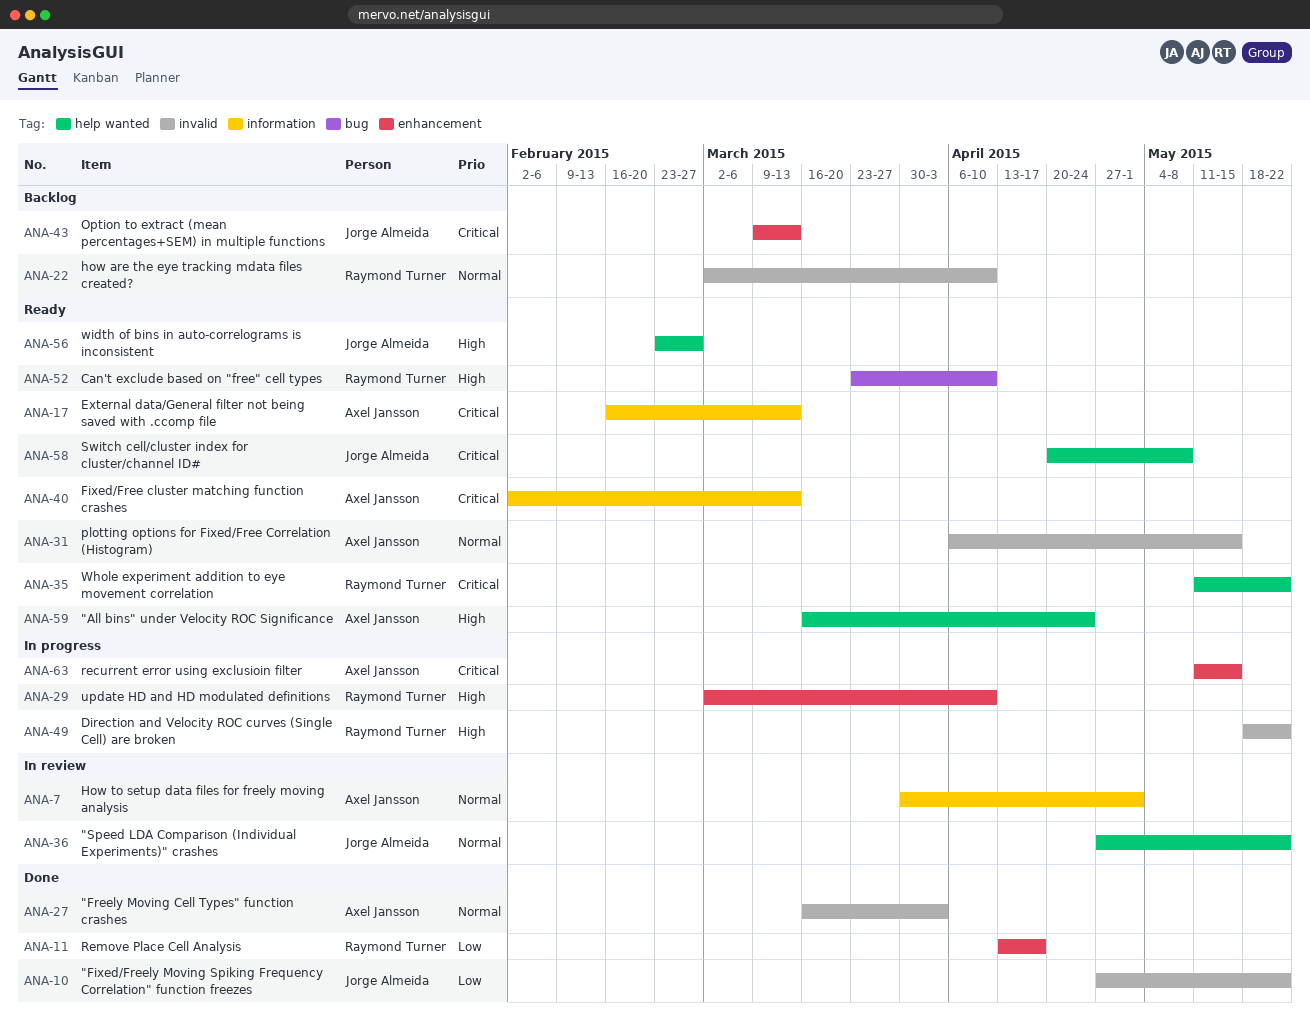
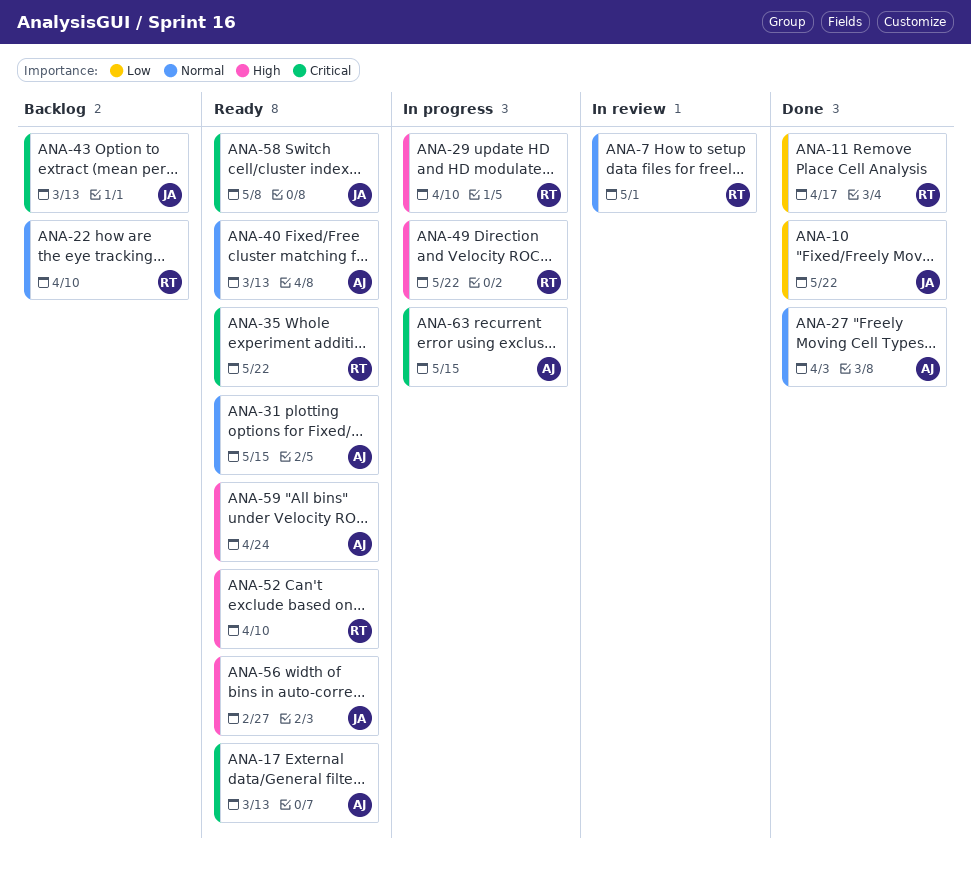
ANA-7, owner: Axel Jansson -> Raymond Turner
ANA-36: present -> none
ANA-40, priority: Critical -> Normal

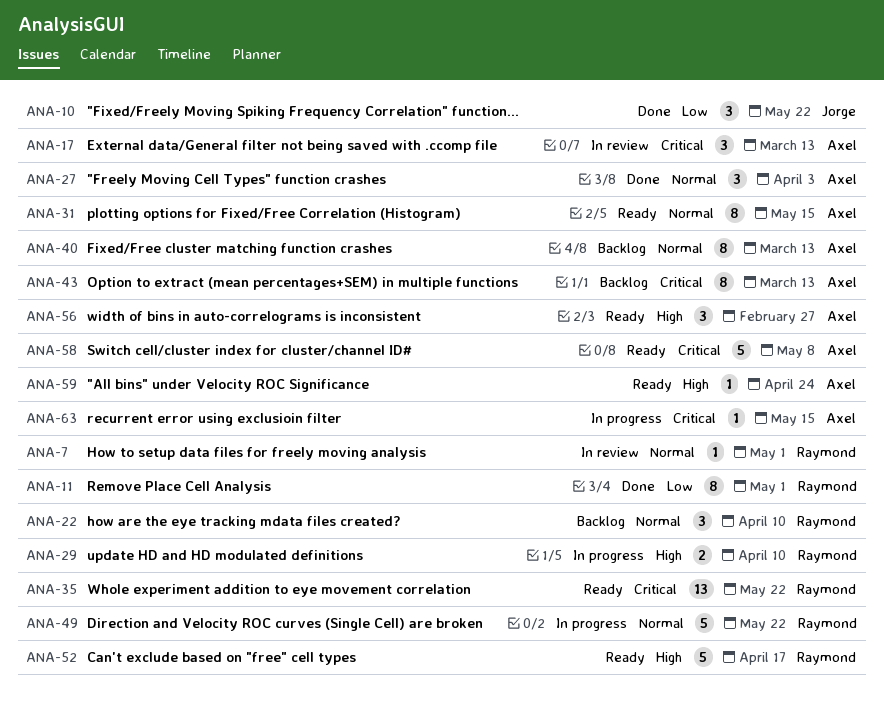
ANA-11, due: Apr 17 -> May 1
ANA-17, status: Ready -> In review
ANA-40, status: Ready -> Backlog
ANA-43, owner: Jorge -> Axel
ANA-49, priority: High -> Normal
ANA-52, due: Apr 10 -> Apr 17
ANA-56, owner: Jorge -> Axel
ANA-58, owner: Jorge -> Axel

